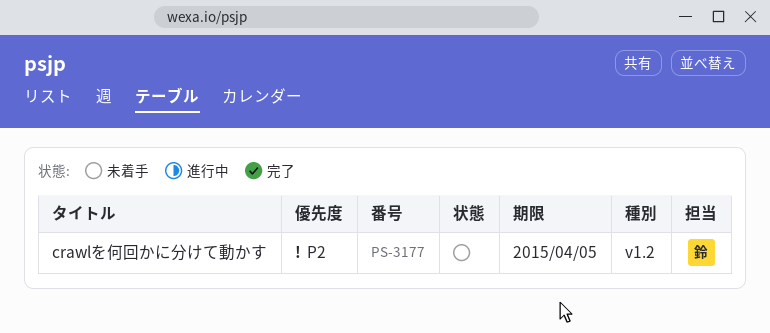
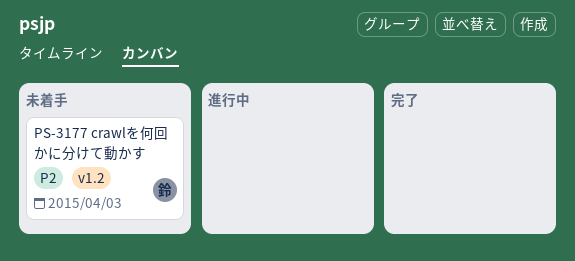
PS-3177, due: Apr 5 -> Apr 3

